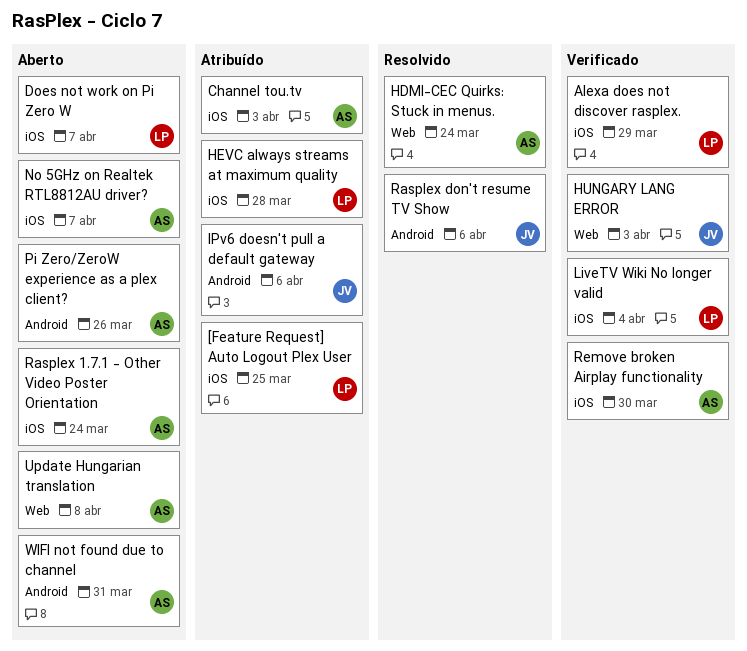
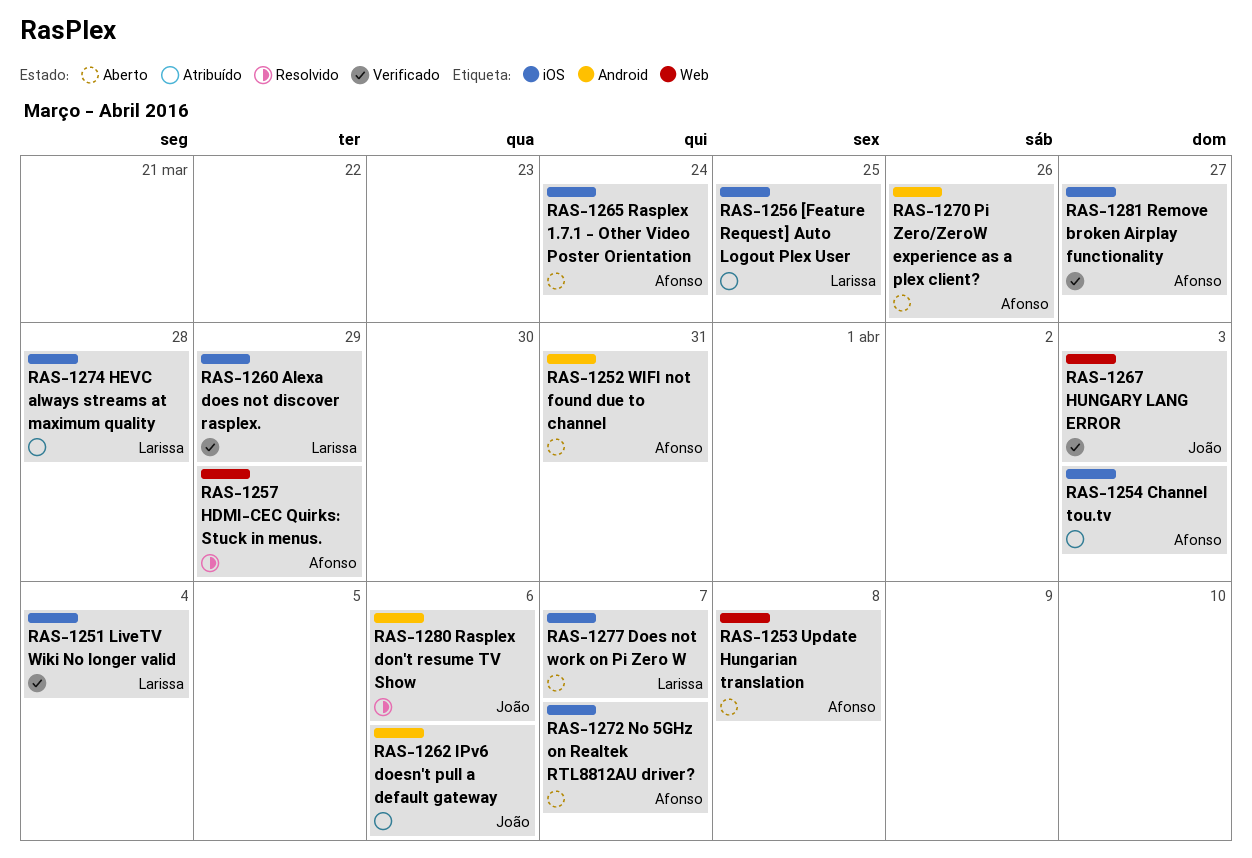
HDMI-CEC Quirks: Stuck in menus., due: Mar 24 -> Mar 29
Remove broken Airplay functionality, due: Mar 30 -> Mar 27

